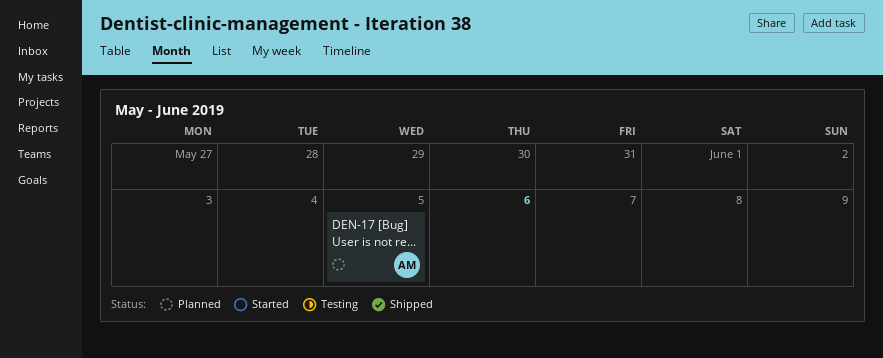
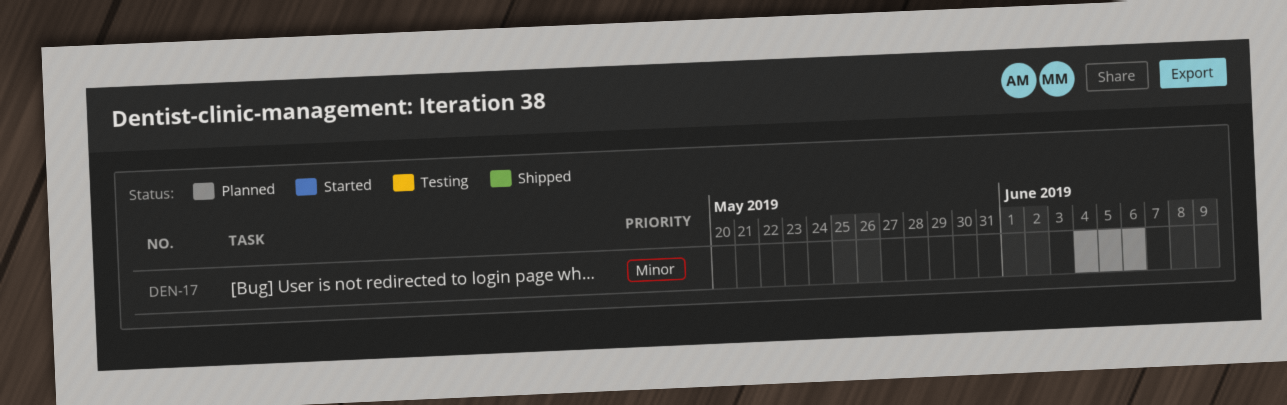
DEN-17, due: Jun 5 -> Jun 6

